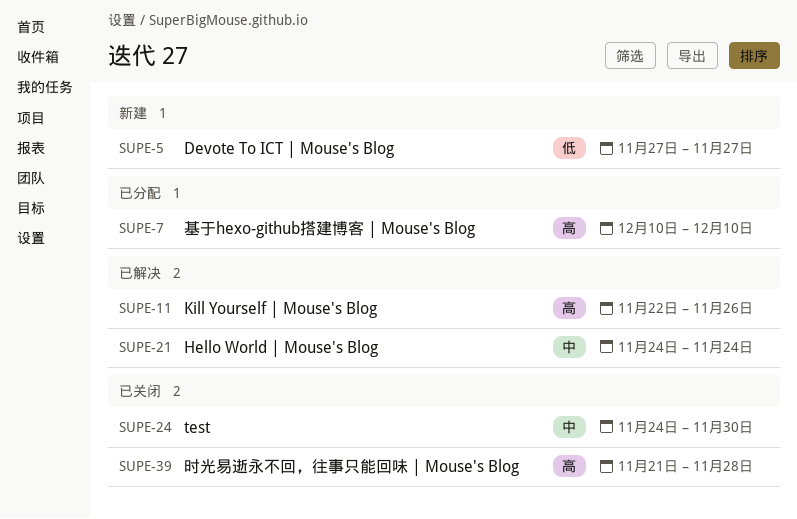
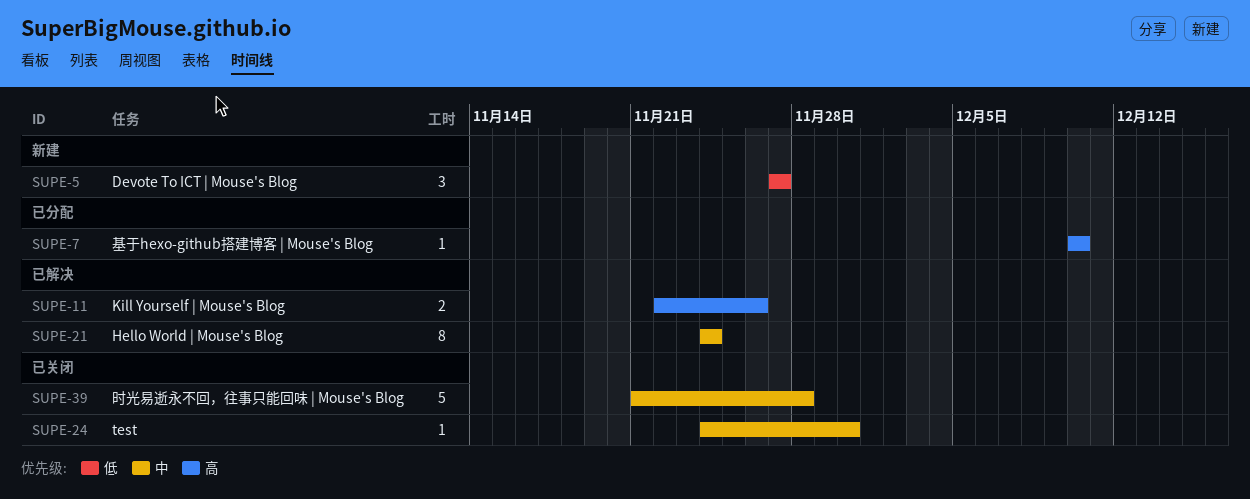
SUPE-39, priority: 高 -> 中

